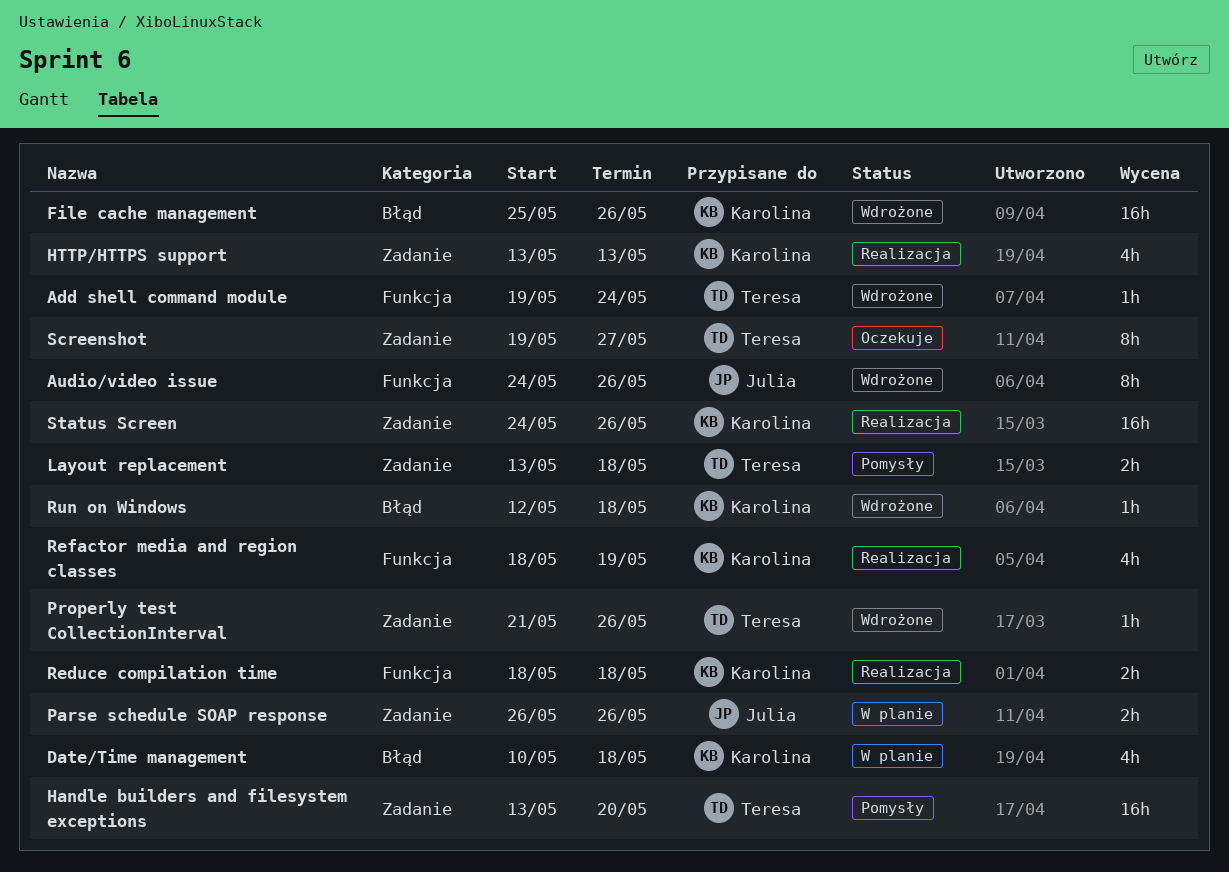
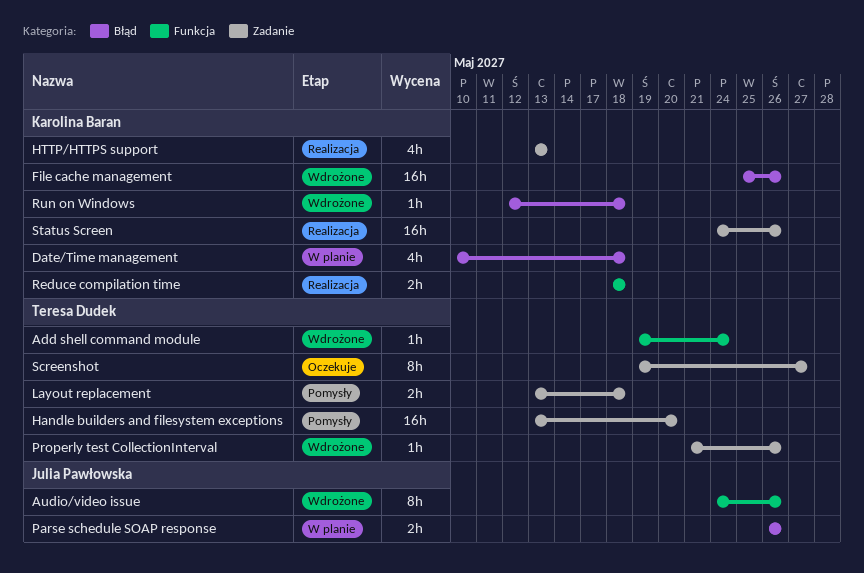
Parse schedule SOAP response, label: Zadanie -> Błąd
Refactor media and region classes: present -> none

